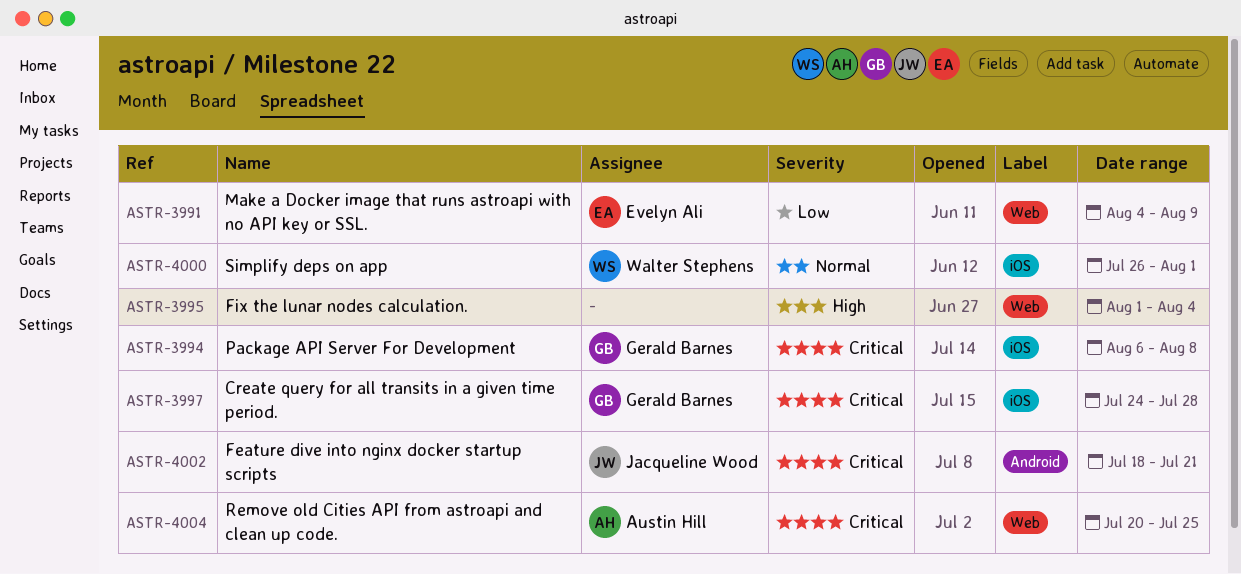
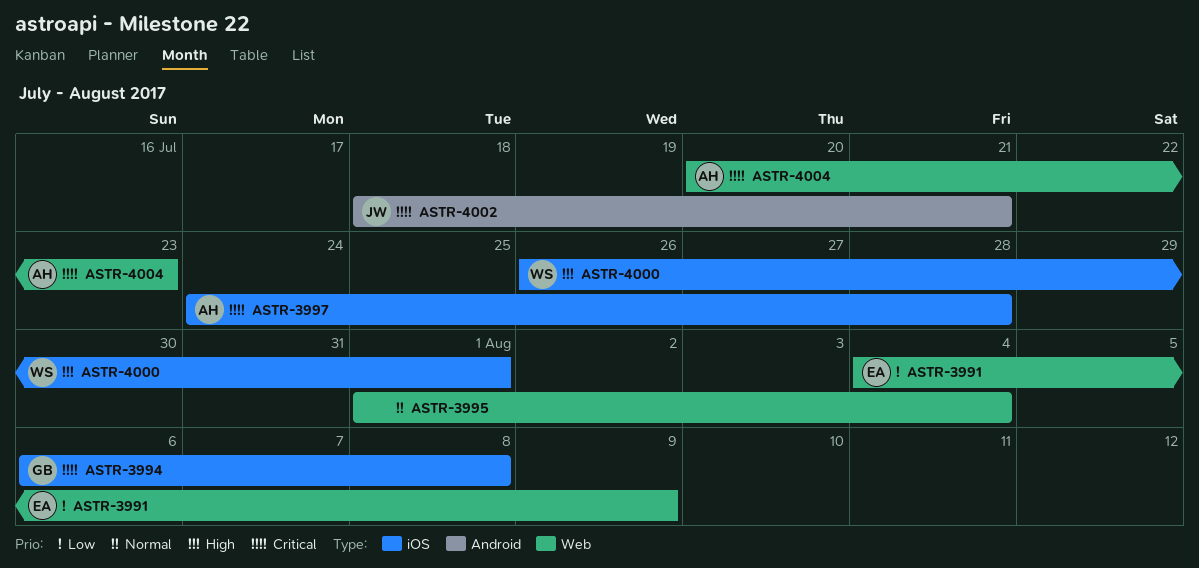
ASTR-3995, priority: High -> Normal
ASTR-3997, owner: Gerald Barnes -> Austin Hill
ASTR-4000, priority: Normal -> High
ASTR-4004, due: Jul 25 -> Jul 23

